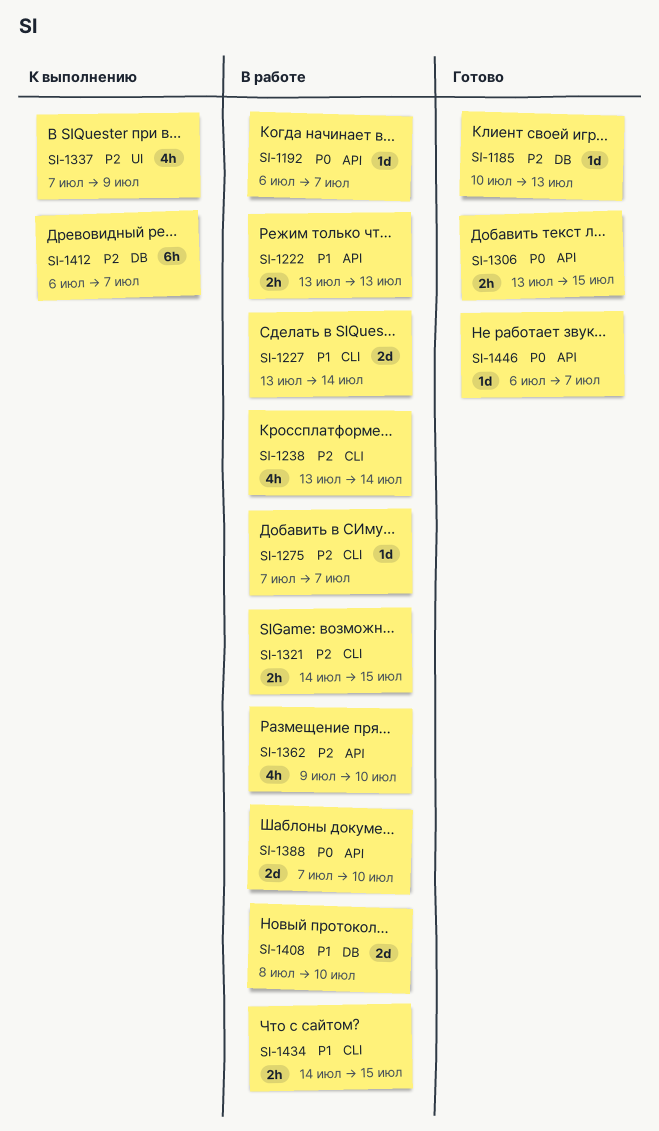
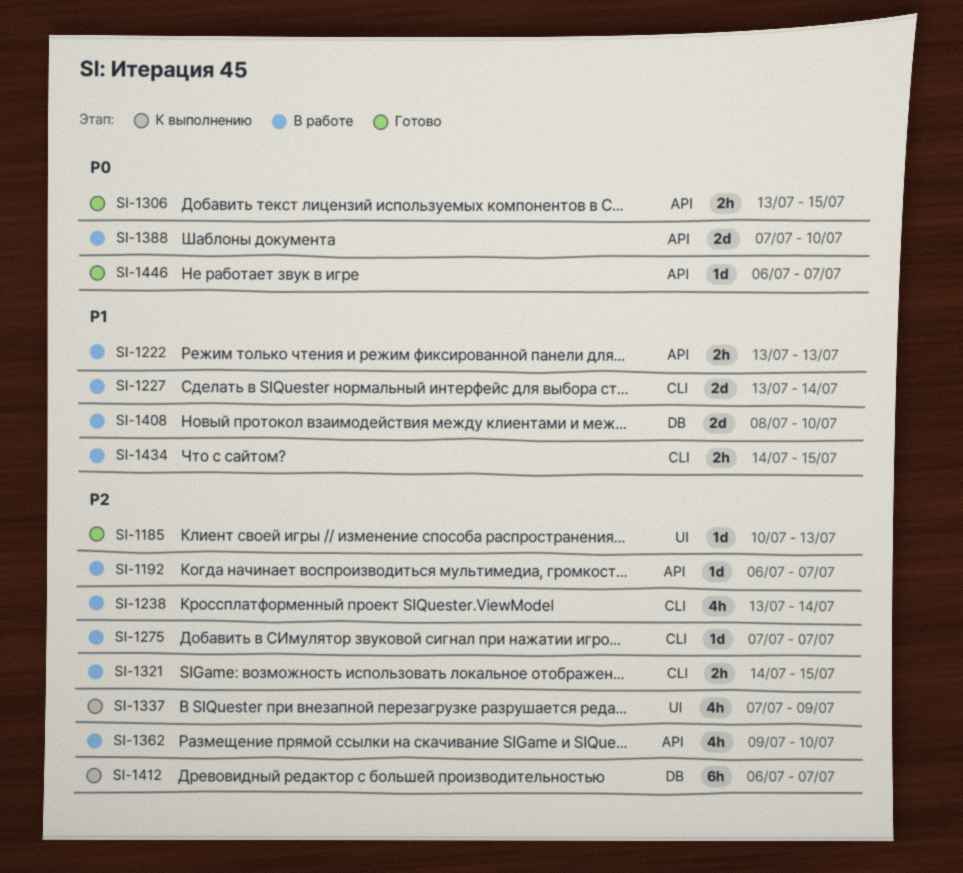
SI-1185, label: DB -> UI
SI-1192, priority: P0 -> P2

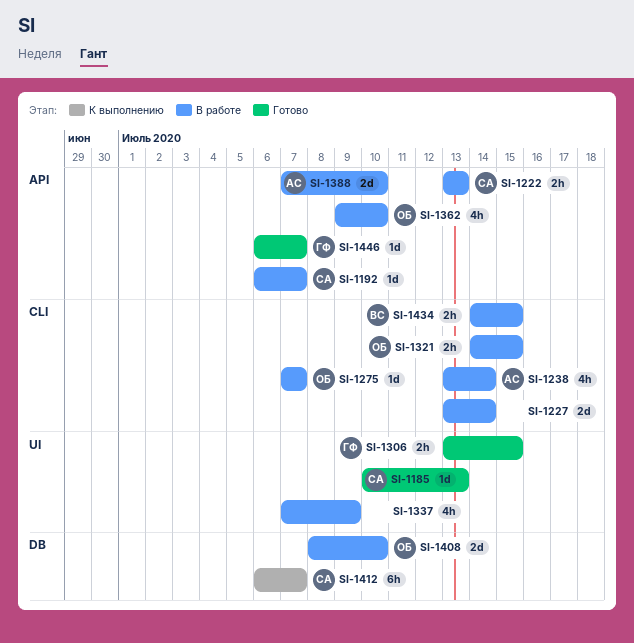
SI-1306, label: API -> UI
SI-1337, status: К выполнению -> В работе

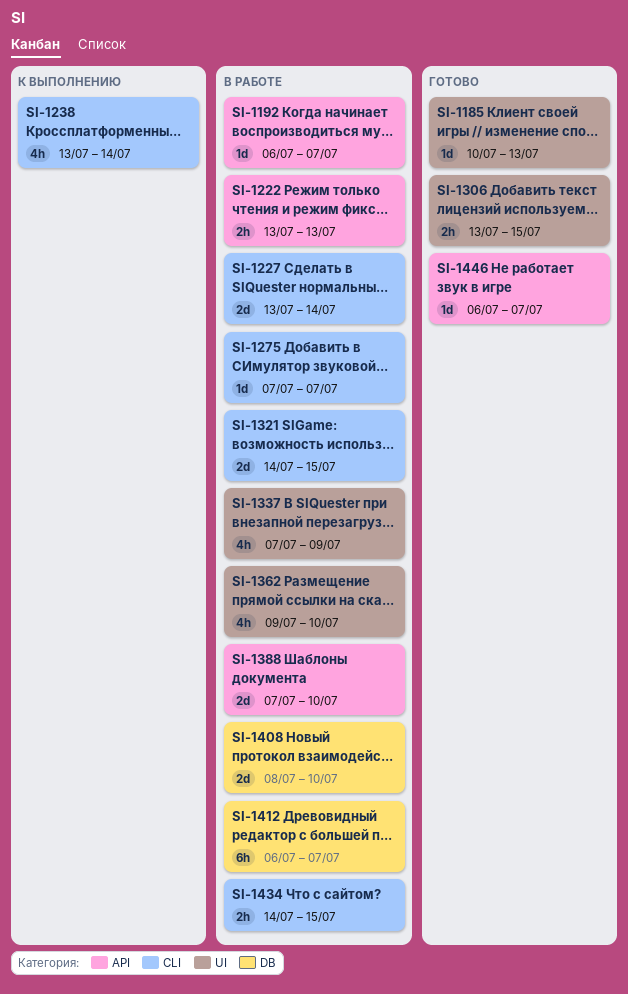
SI-1238, status: В работе -> К выполнению
SI-1321, estimate: 2h -> 2d
SI-1362, label: API -> UI
SI-1412, status: К выполнению -> В работе

